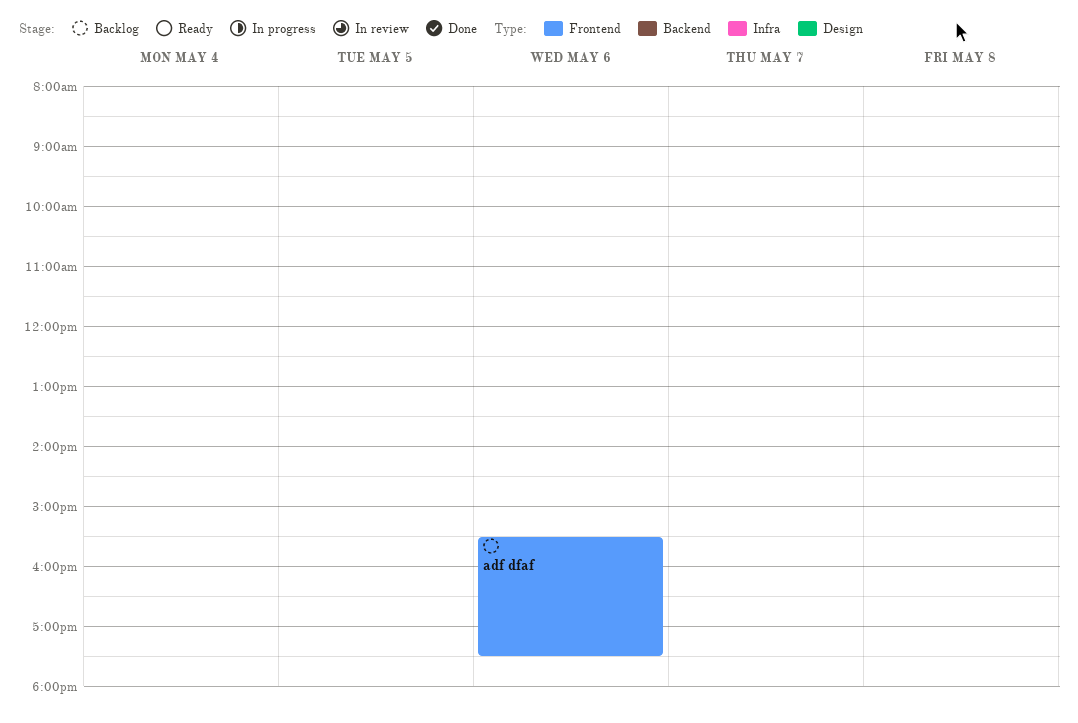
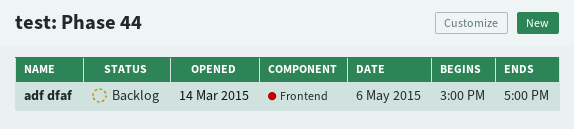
adf dfaf, begins: 15:30 -> 15:00
adf dfaf, ends: 17:30 -> 17:00

